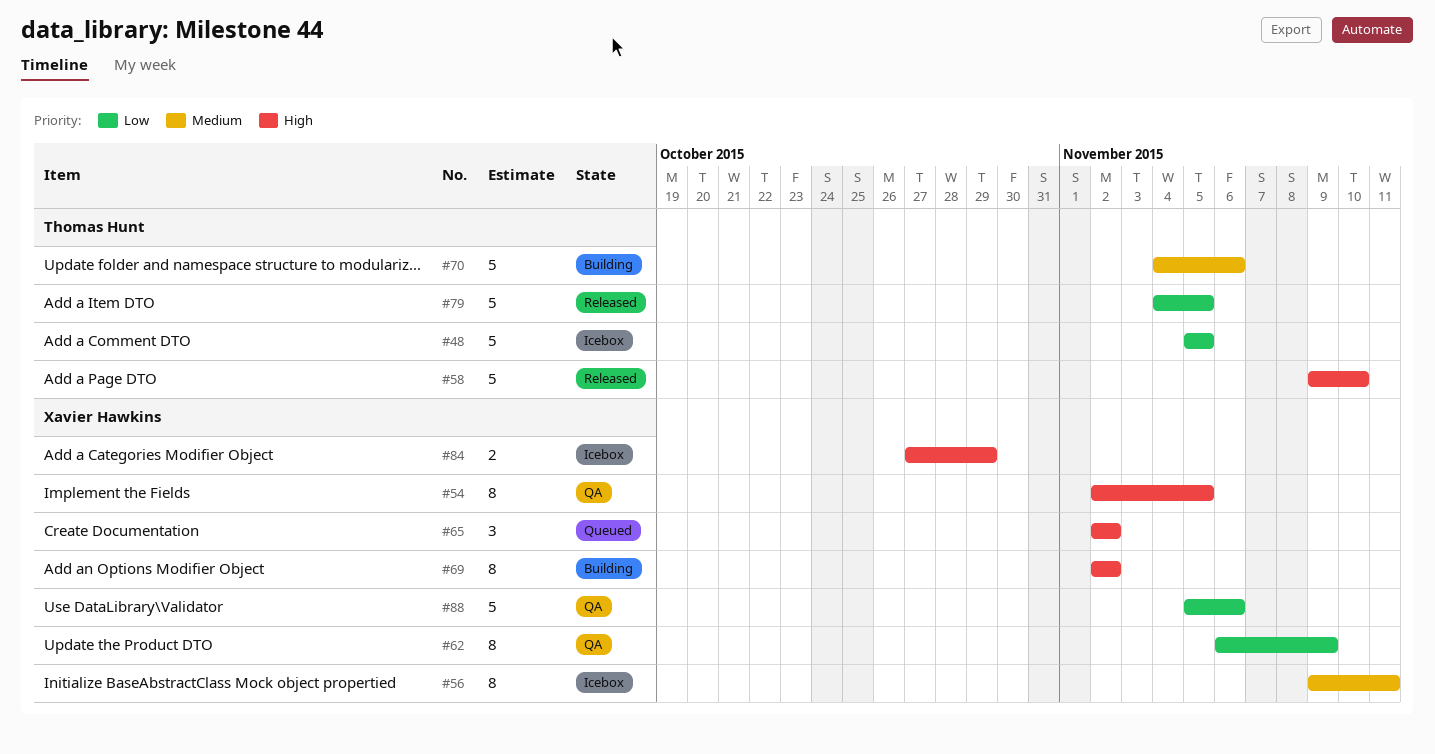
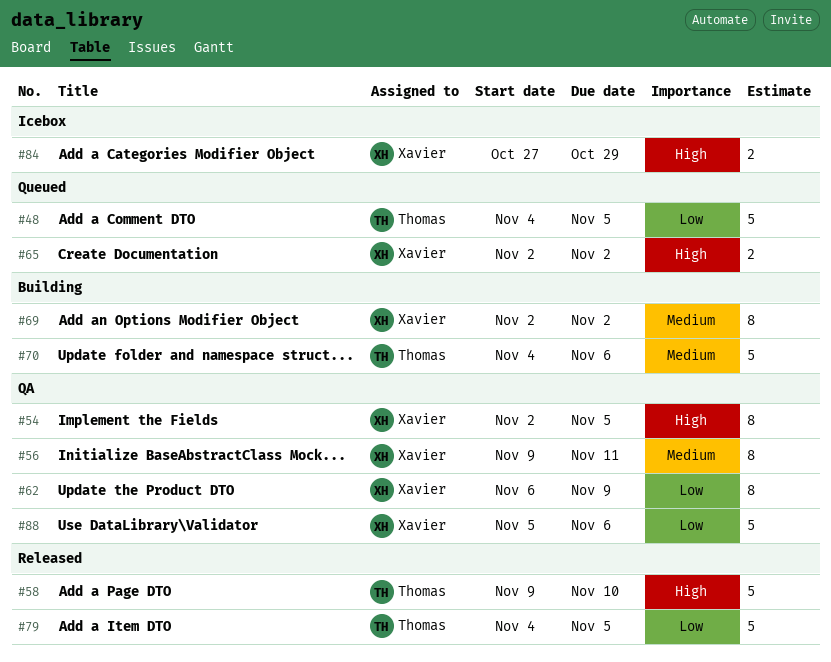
#48, status: Icebox -> Queued
#48, start: Nov 5 -> Nov 4
#56, status: Icebox -> QA
#65, estimate: 3 -> 2
#69, priority: High -> Medium

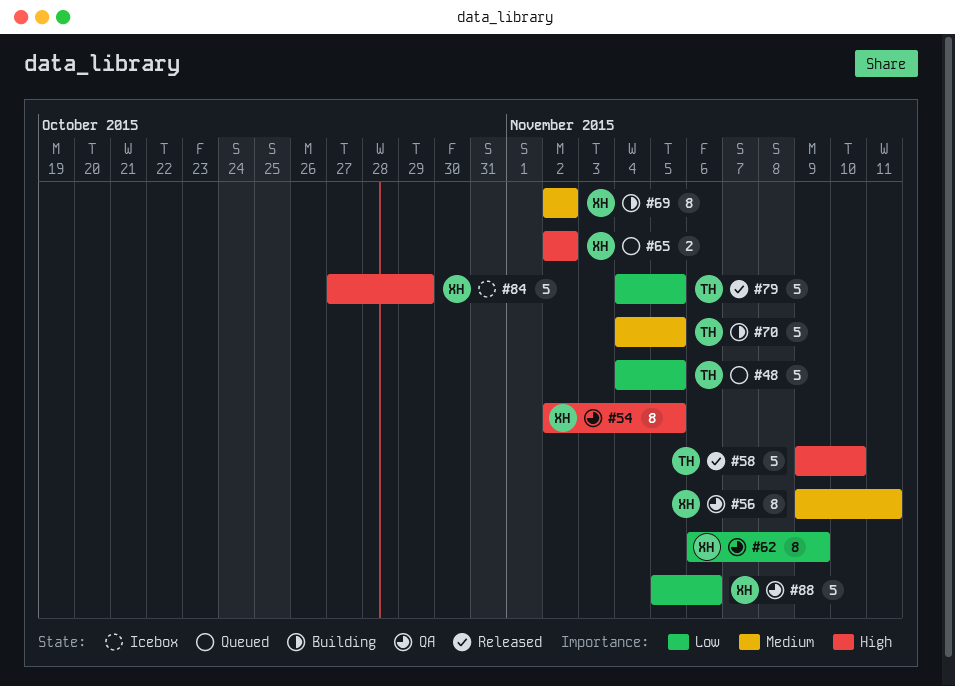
#70, due: Nov 6 -> Nov 5
#84, estimate: 2 -> 5

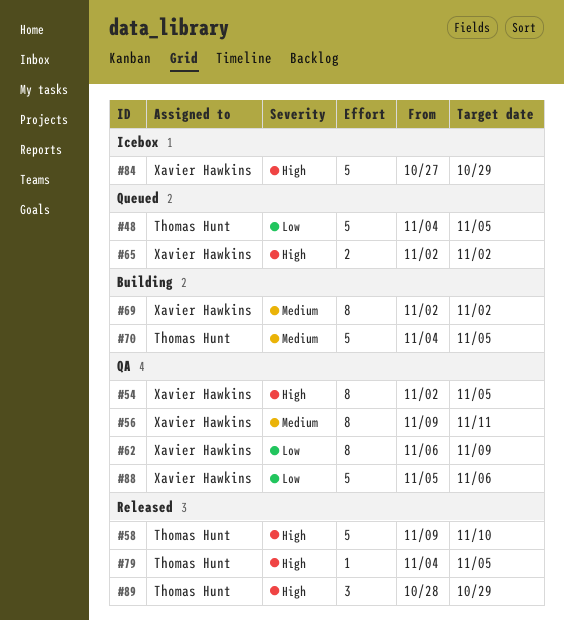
#79, priority: Low -> High
#79, estimate: 5 -> 1
#89: none -> present

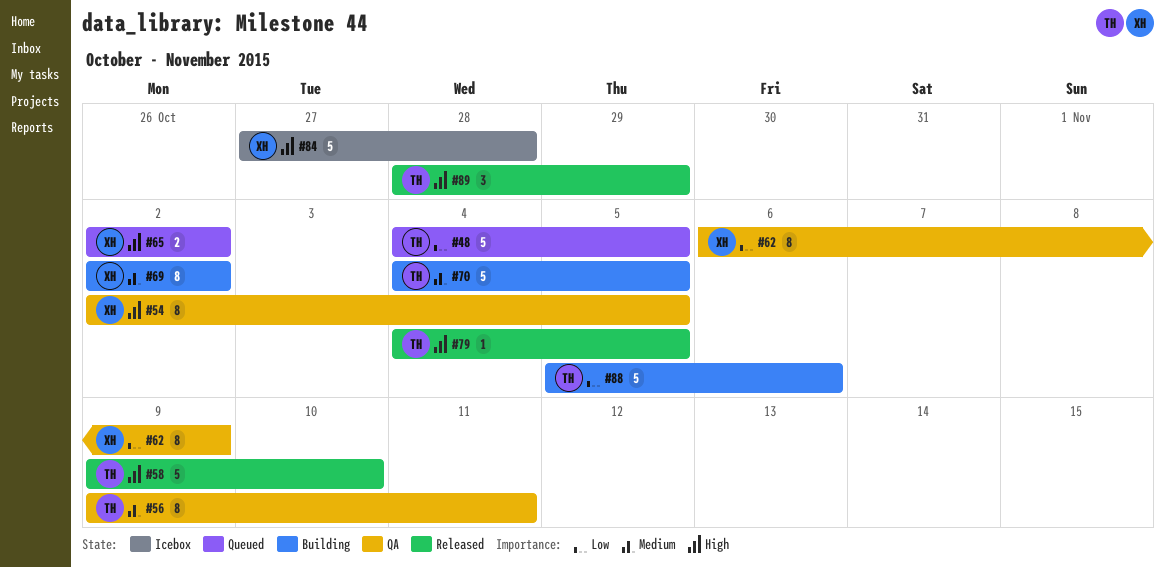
#56, owner: Xavier Hawkins -> Thomas Hunt
#84, due: Oct 29 -> Oct 28
#88, status: QA -> Building
#88, owner: Xavier Hawkins -> Thomas Hunt

